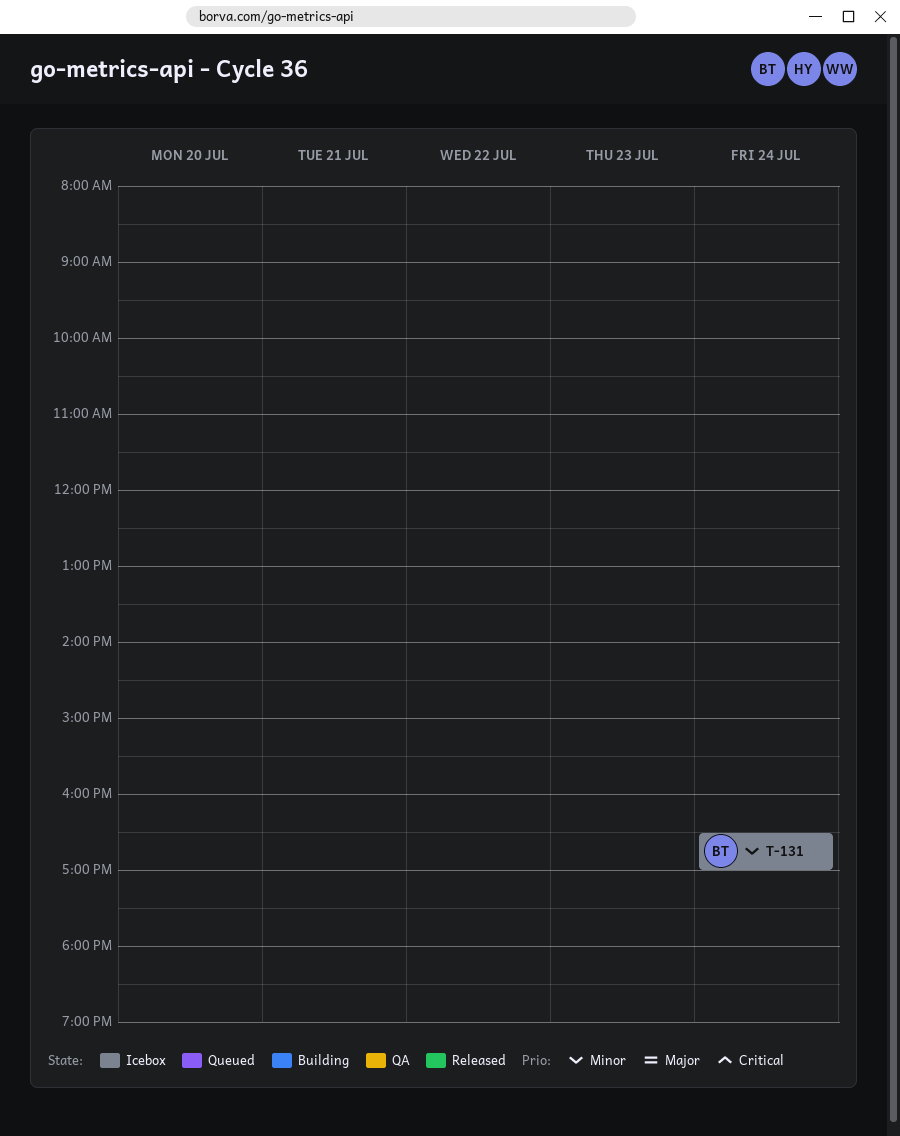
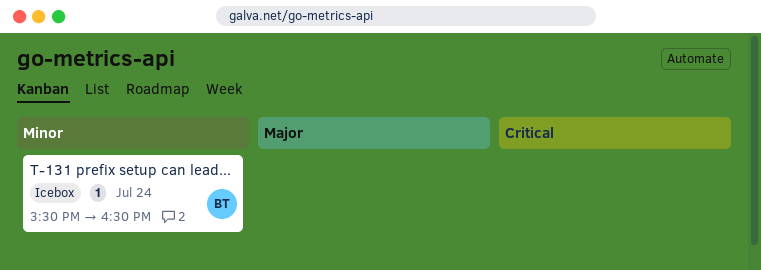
T-131, begins: 16:30 -> 15:30
T-131, ends: 17:00 -> 16:30

